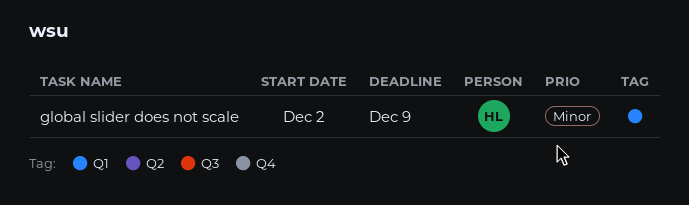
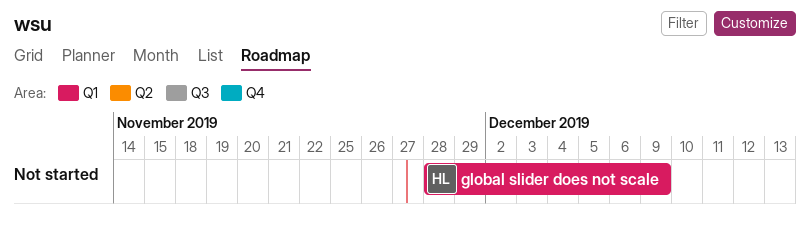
global slider does not scale, start: Dec 2 -> Nov 28

